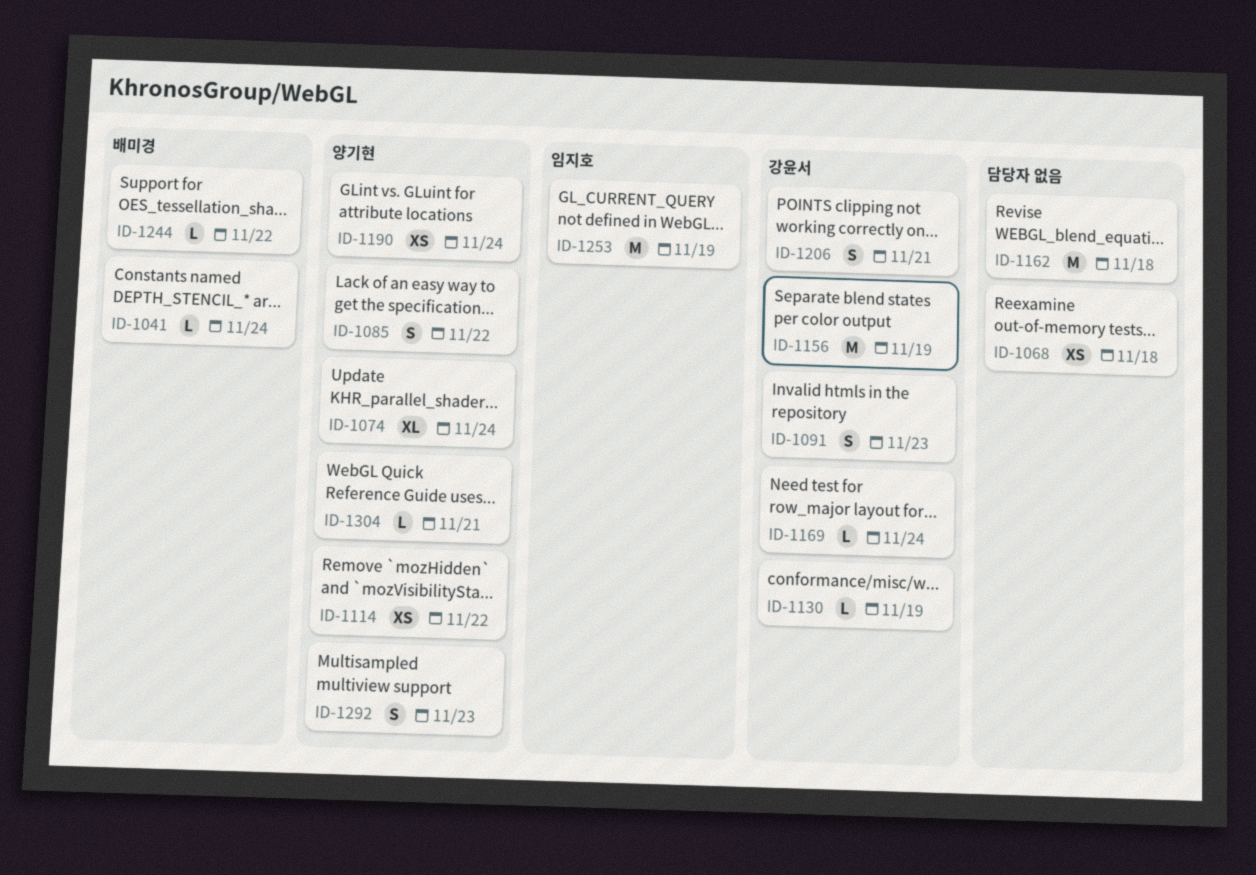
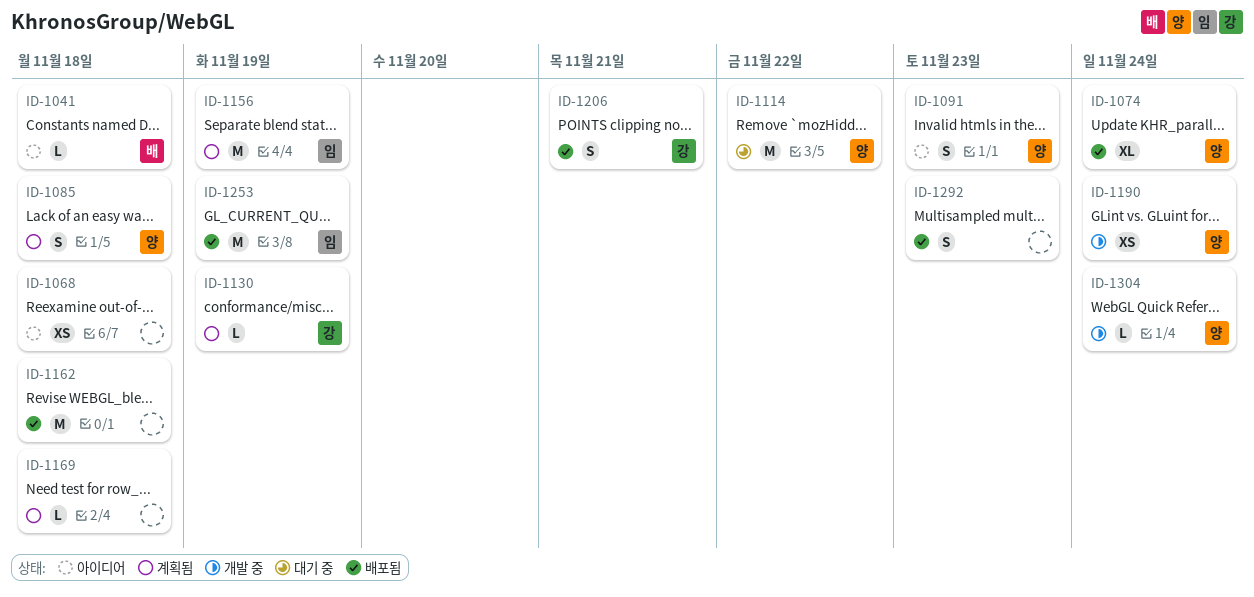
ID-1041, due: Nov 24 -> Nov 18
ID-1085, due: Nov 22 -> Nov 18
ID-1091, owner: 강윤서 -> 양기현
ID-1114, estimate: XS -> M
ID-1156, owner: 강윤서 -> 임지호
ID-1169, owner: 강윤서 -> none
ID-1169, due: Nov 24 -> Nov 18
ID-1244: present -> none
ID-1292, owner: 양기현 -> none
ID-1304, due: Nov 21 -> Nov 24

